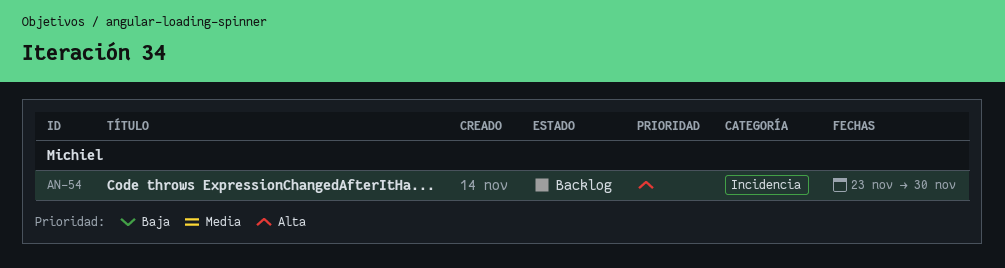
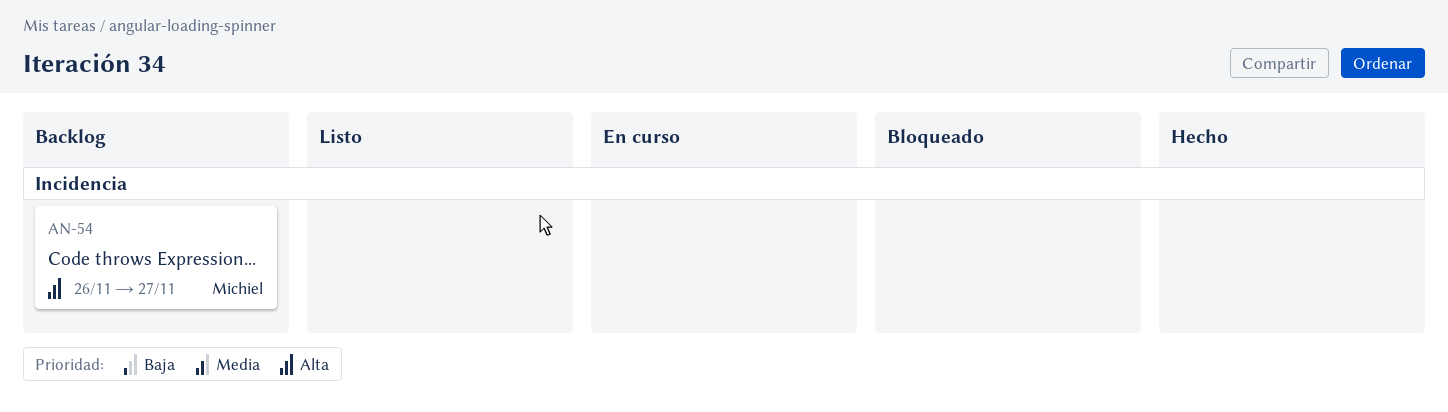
AN-54, start: Nov 23 -> Nov 26
AN-54, due: Nov 30 -> Nov 27

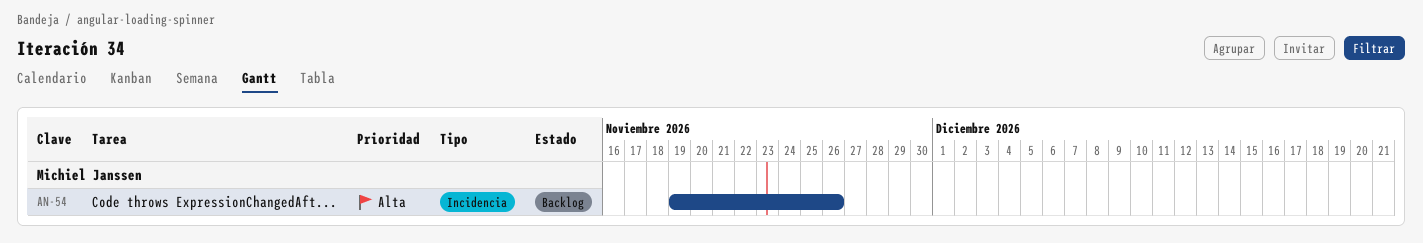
AN-54, start: Nov 26 -> Nov 19
AN-54, due: Nov 27 -> Nov 26

